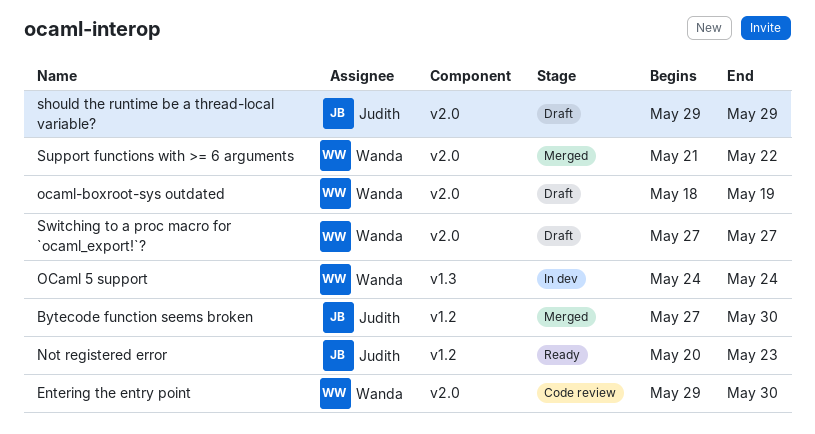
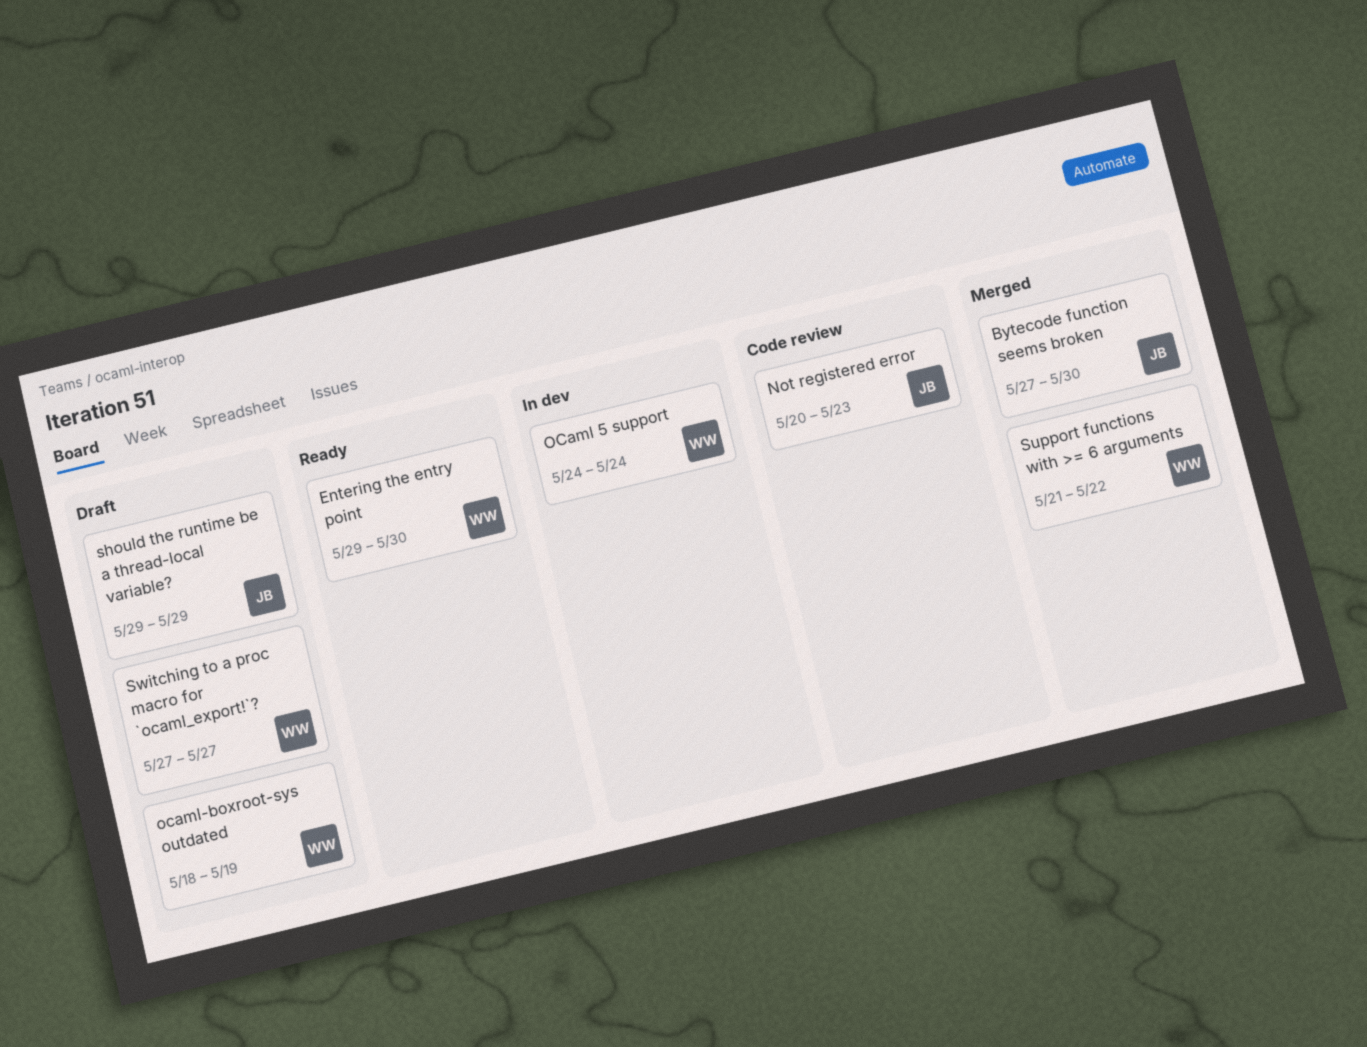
Entering the entry point, status: Code review -> Ready
Not registered error, status: Ready -> Code review

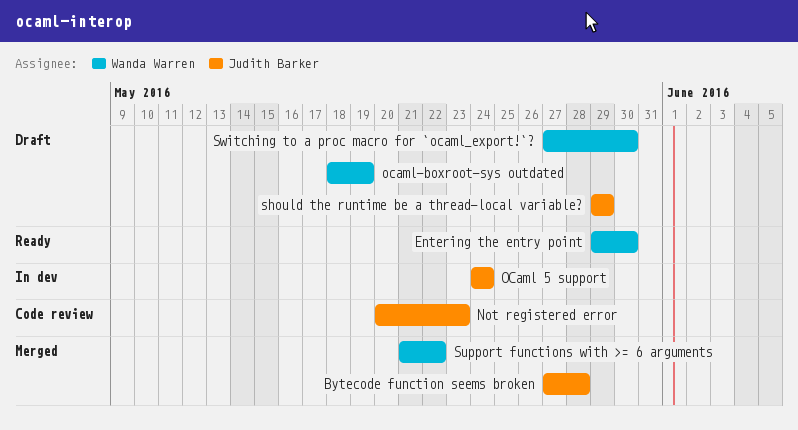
Bytecode function seems broken, due: May 30 -> May 28
OCaml 5 support, owner: Wanda Warren -> Judith Barker
Switching to a proc macro for `ocaml_export!`?, due: May 27 -> May 30

